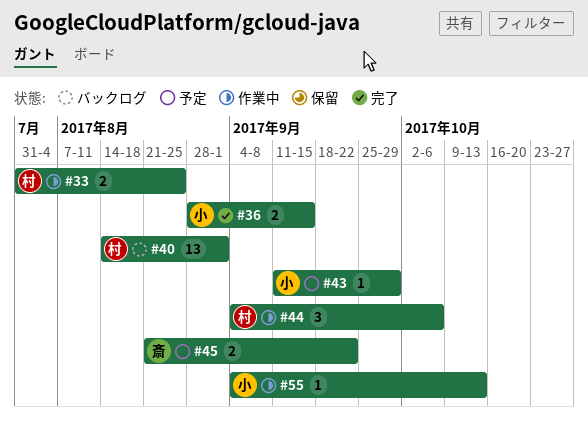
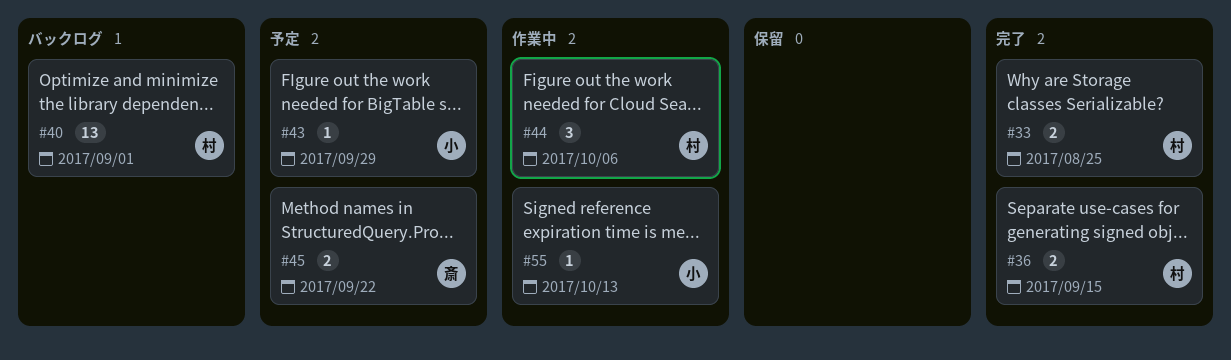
#33, status: 作業中 -> 完了
#36, owner: 小 -> 村

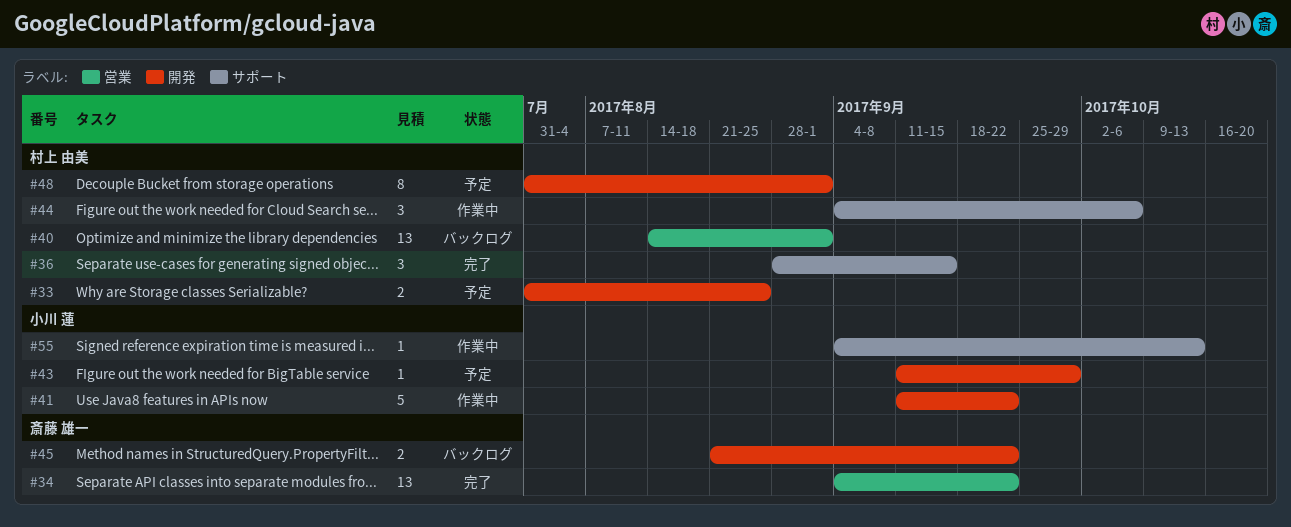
#33, status: 完了 -> 予定
#34: none -> present
#36, estimate: 2 -> 3
#41: none -> present
#45, status: 予定 -> バックログ
#48: none -> present

